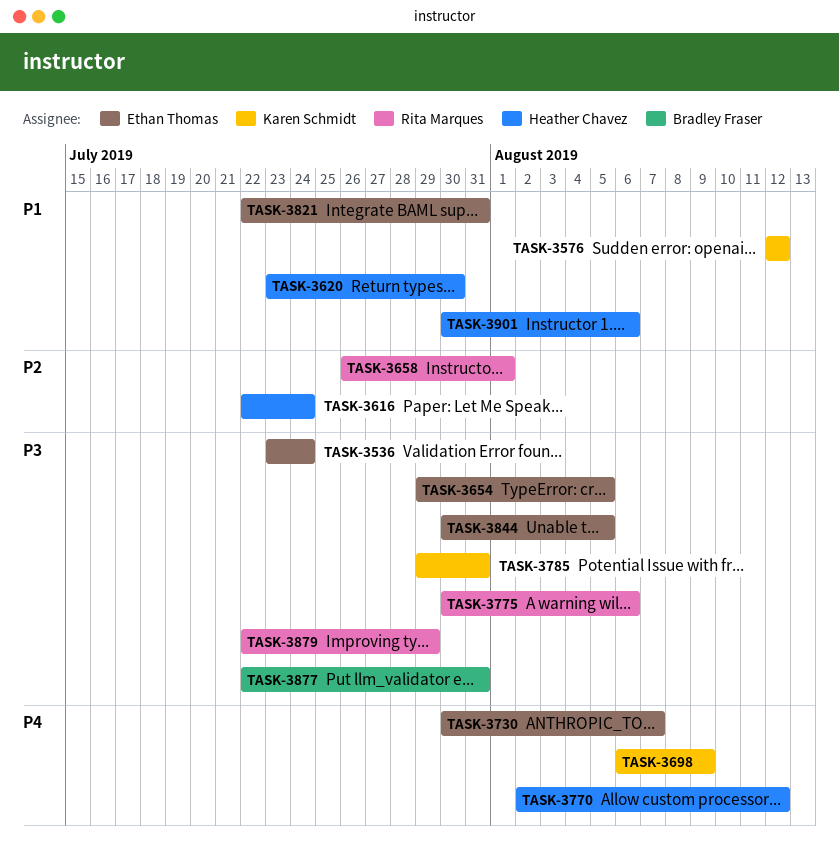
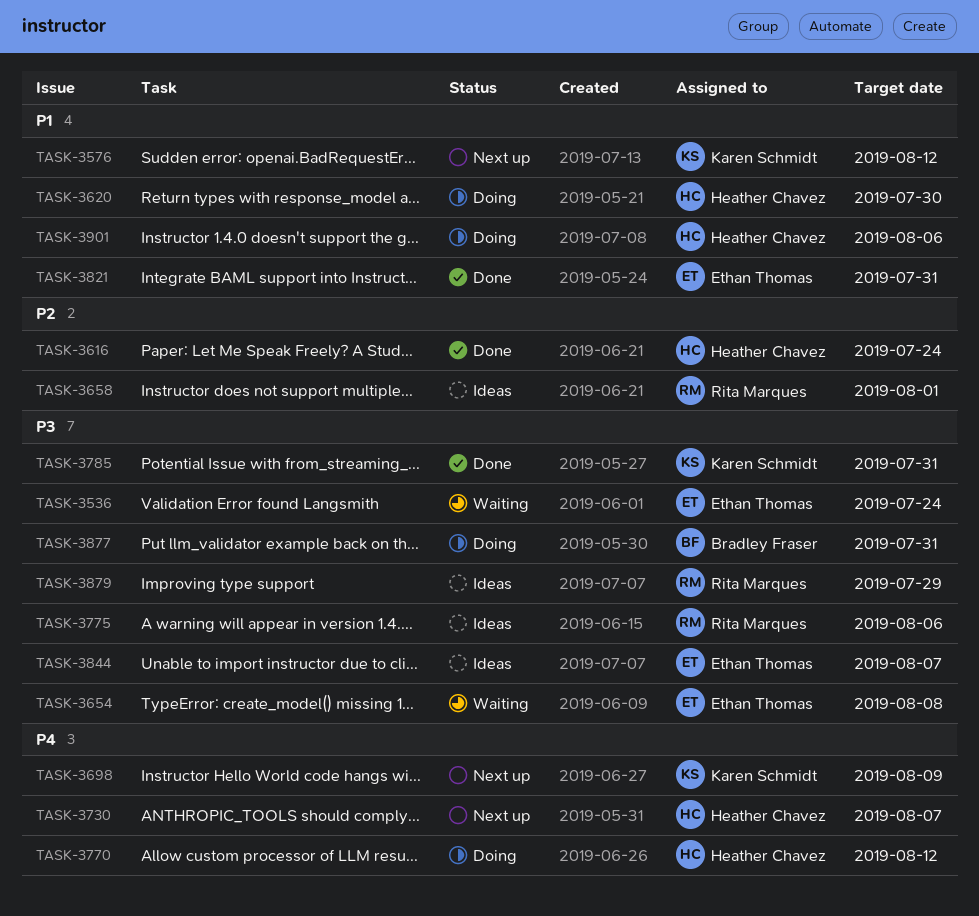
TASK-3654, due: Aug 5 -> Aug 8
TASK-3730, owner: Ethan Thomas -> Heather Chavez
TASK-3844, due: Aug 5 -> Aug 7

